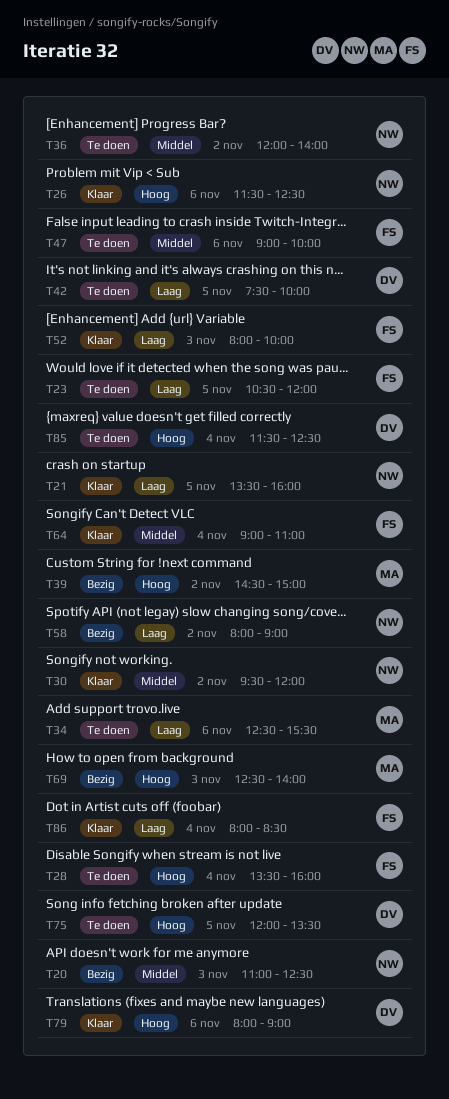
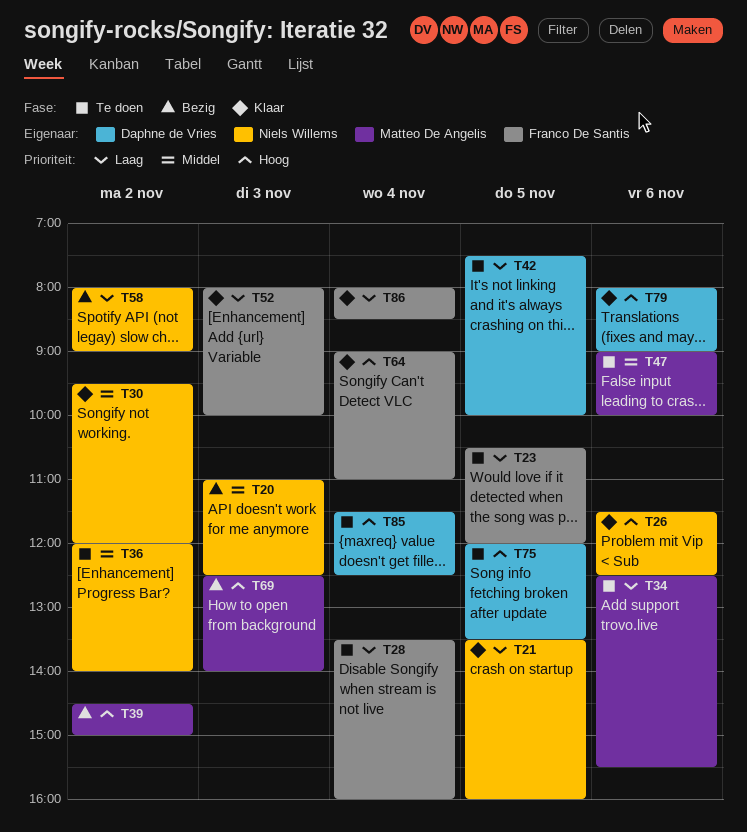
T28, priority: Hoog -> Laag
T47, owner: Franco De Santis -> Matteo De Angelis
T64, priority: Middel -> Hoog

